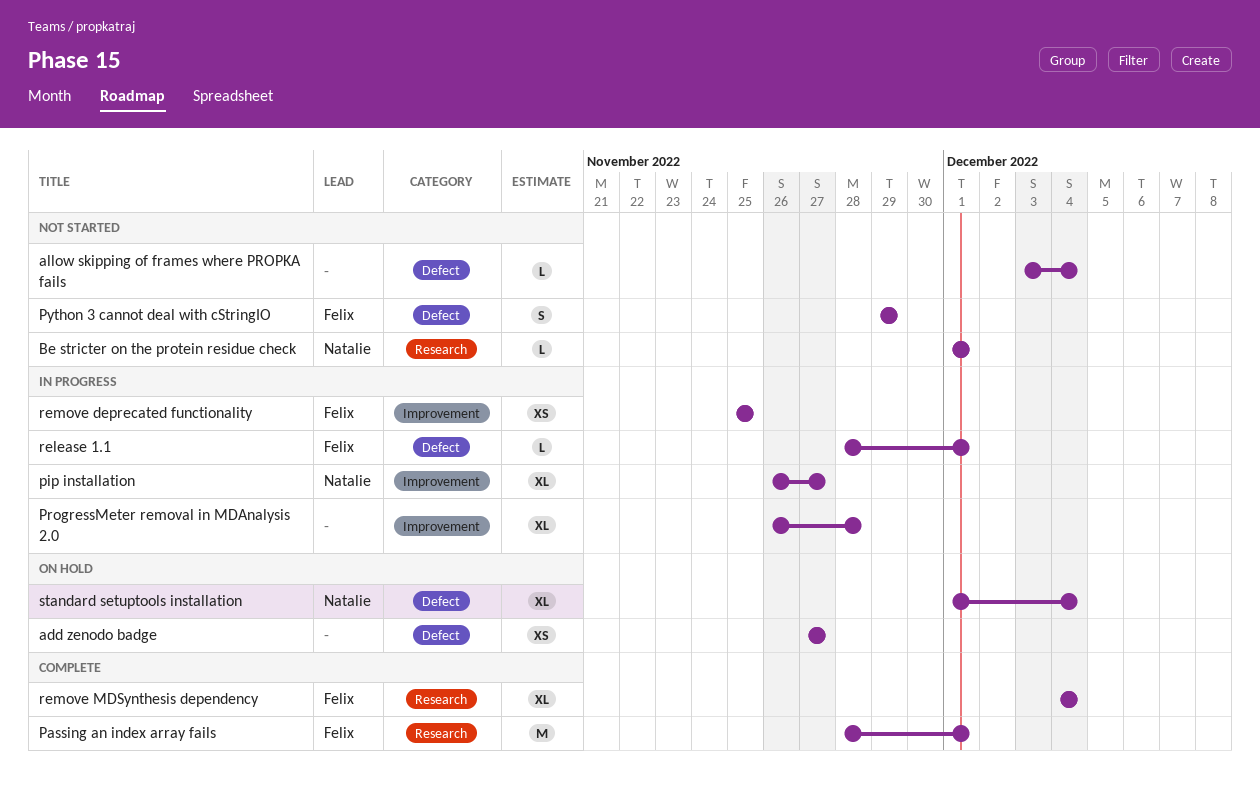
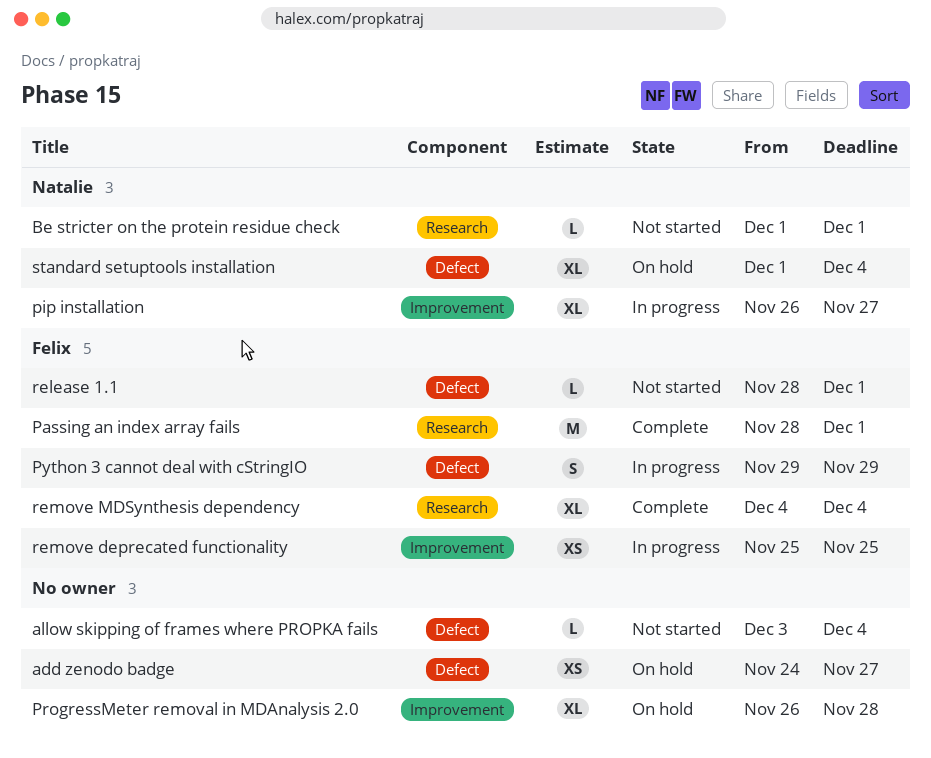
add zenodo badge, start: Nov 27 -> Nov 24
ProgressMeter removal in MDAnalysis 2.0, status: In progress -> On hold
Python 3 cannot deal with cStringIO, status: Not started -> In progress
release 1.1, status: In progress -> Not started

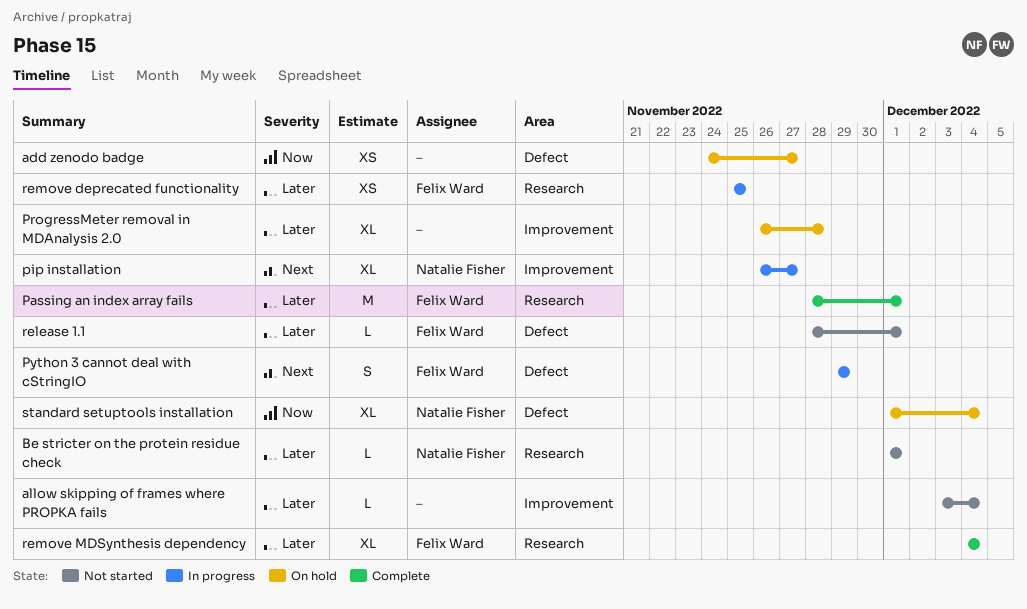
allow skipping of frames where PROPKA fails, label: Defect -> Improvement
remove deprecated functionality, label: Improvement -> Research

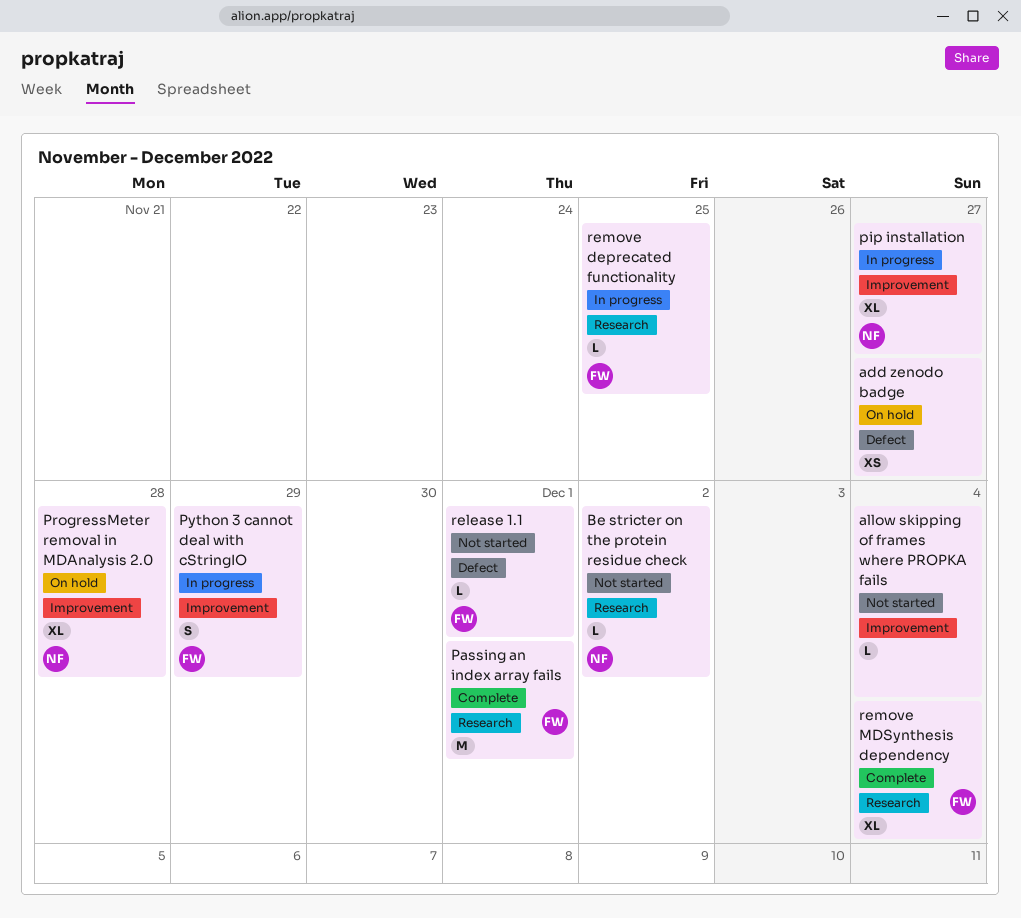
Be stricter on the protein residue check, due: Dec 1 -> Dec 2
ProgressMeter removal in MDAnalysis 2.0, owner: none -> Natalie Fisher
Python 3 cannot deal with cStringIO, label: Defect -> Improvement
remove deprecated functionality, estimate: XS -> L
standard setuptools installation: present -> none

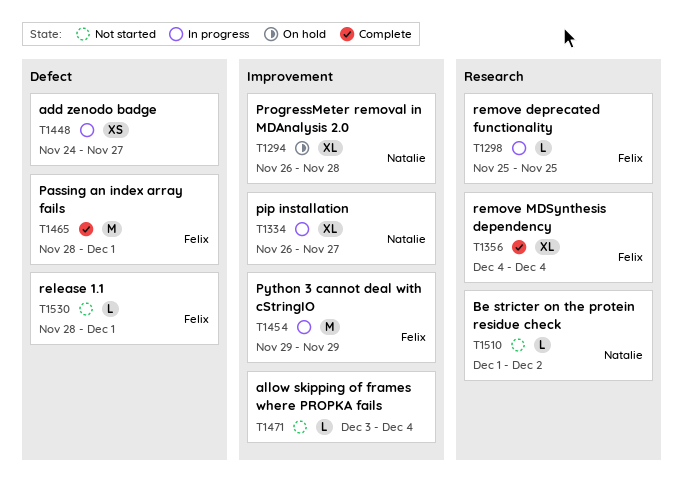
add zenodo badge, status: On hold -> In progress
Passing an index array fails, label: Research -> Defect
Python 3 cannot deal with cStringIO, estimate: S -> M

